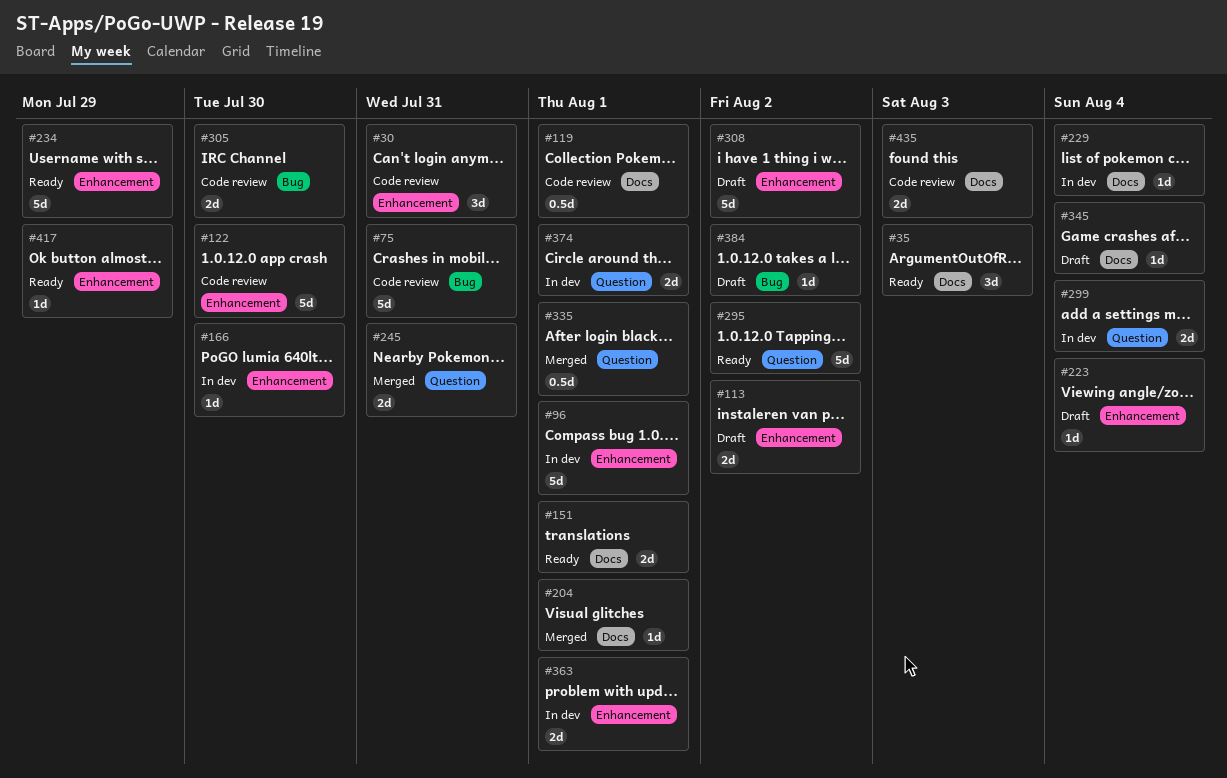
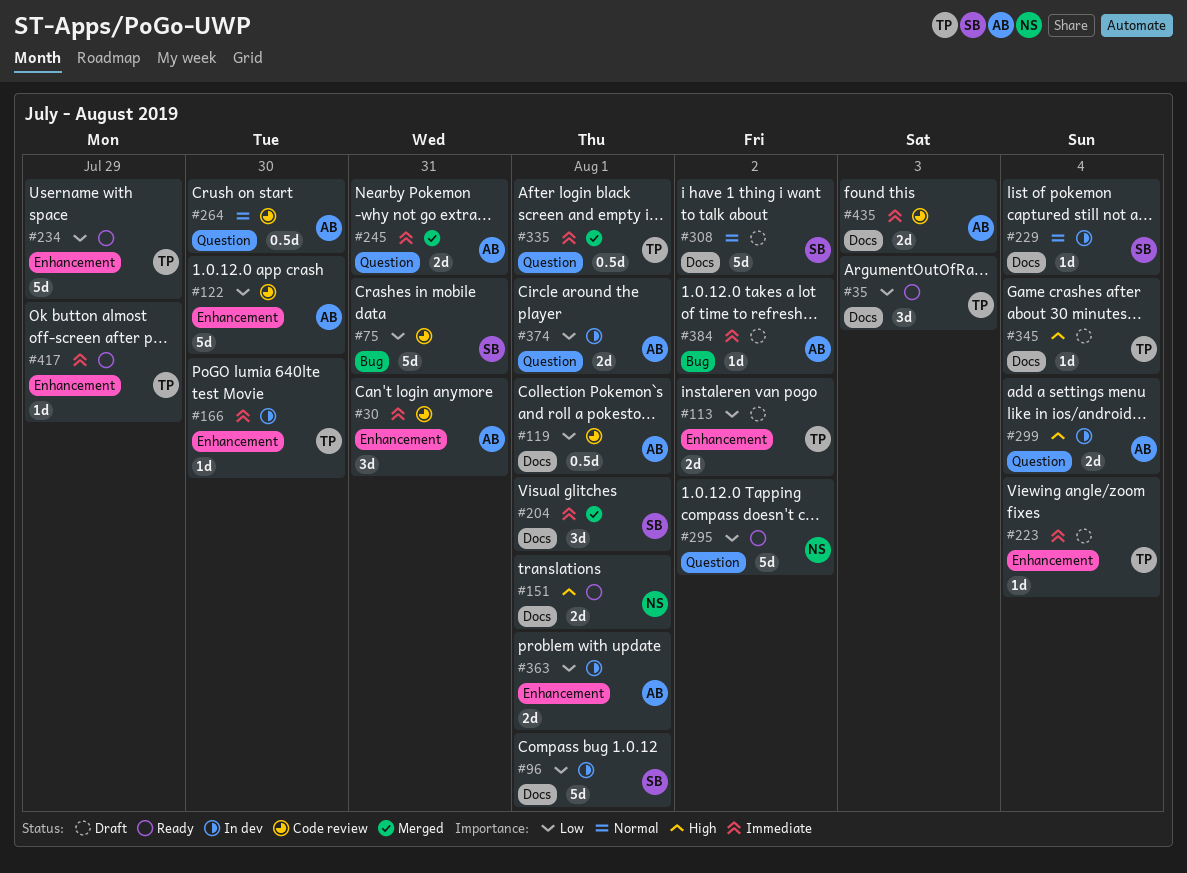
#96, label: Enhancement -> Docs
#204, estimate: 1d -> 3d
#264: none -> present
#305: present -> none
#308, label: Enhancement -> Docs

